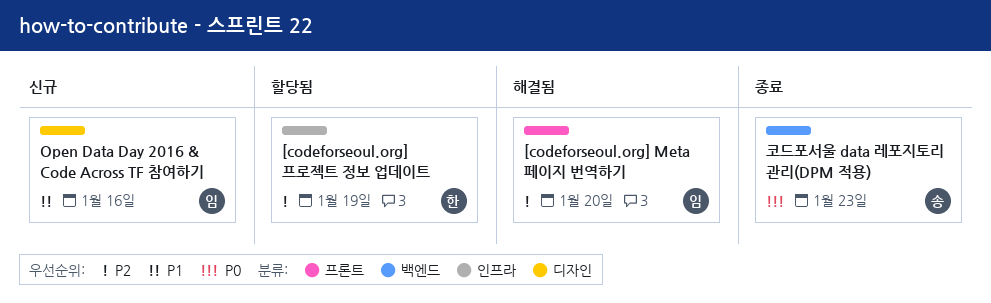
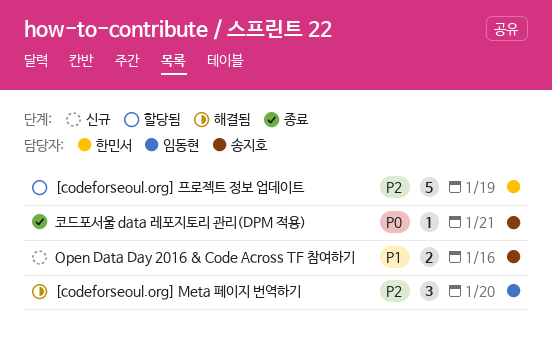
Open Data Day 2016 & Code Across TF 참여하기, owner: 임동현 -> 송지호
코드포서울 data 레포지토리 관리(DPM 적용), due: Jan 23 -> Jan 21

